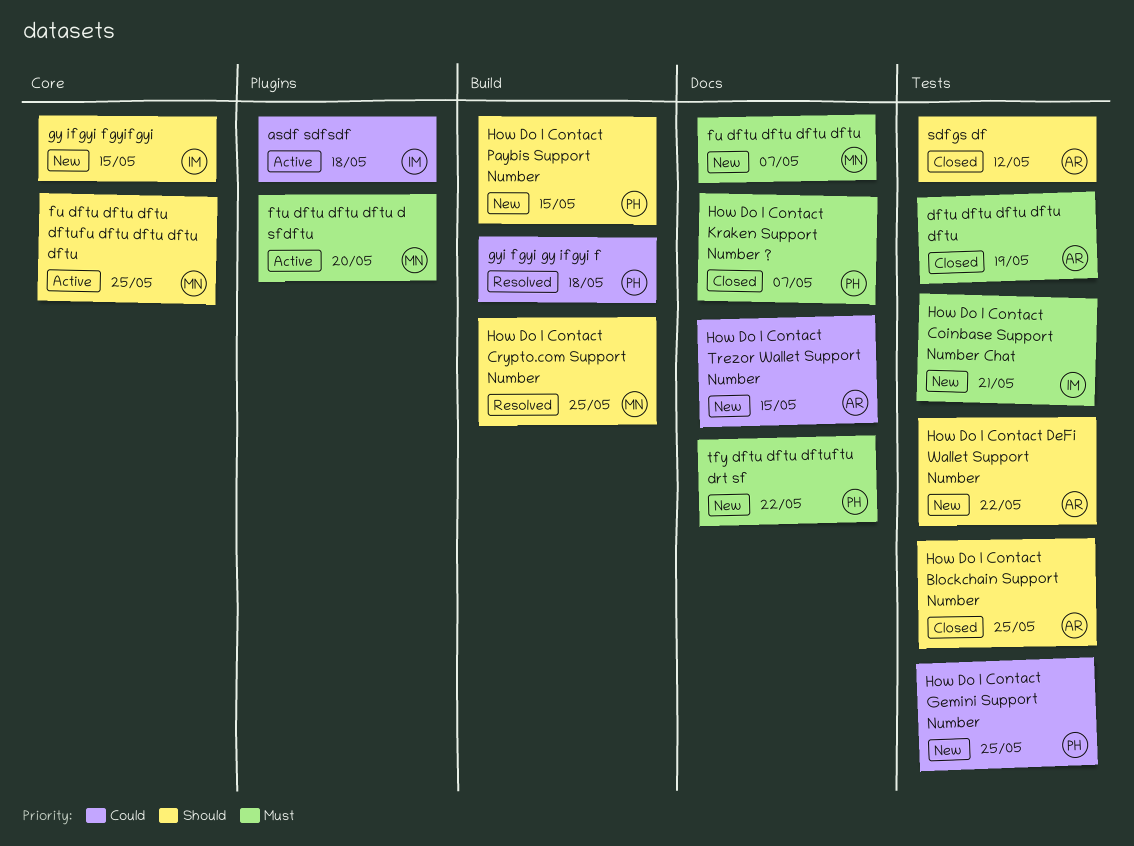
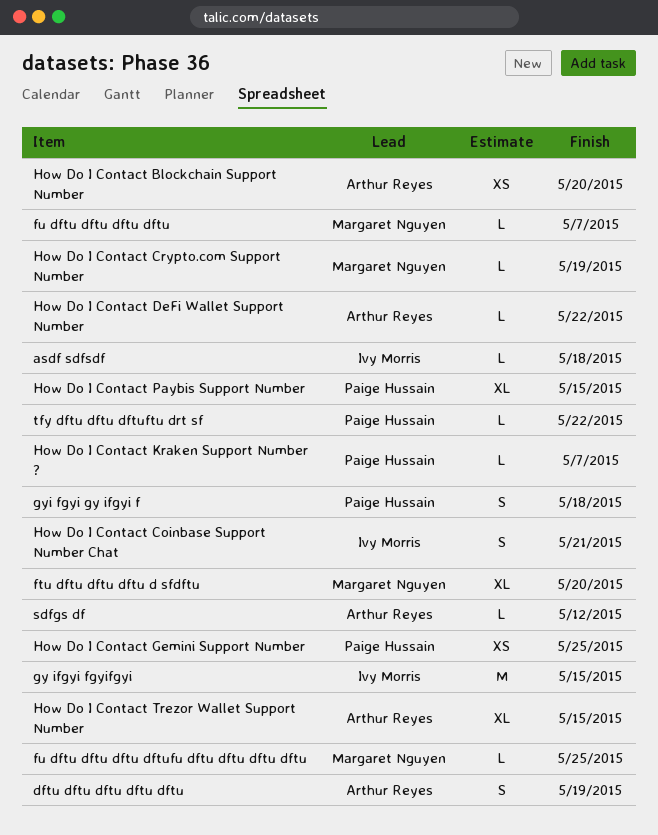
How Do I Contact Blockchain Support Number, due: May 25 -> May 20
How Do I Contact Crypto.com Support Number, due: May 25 -> May 19

